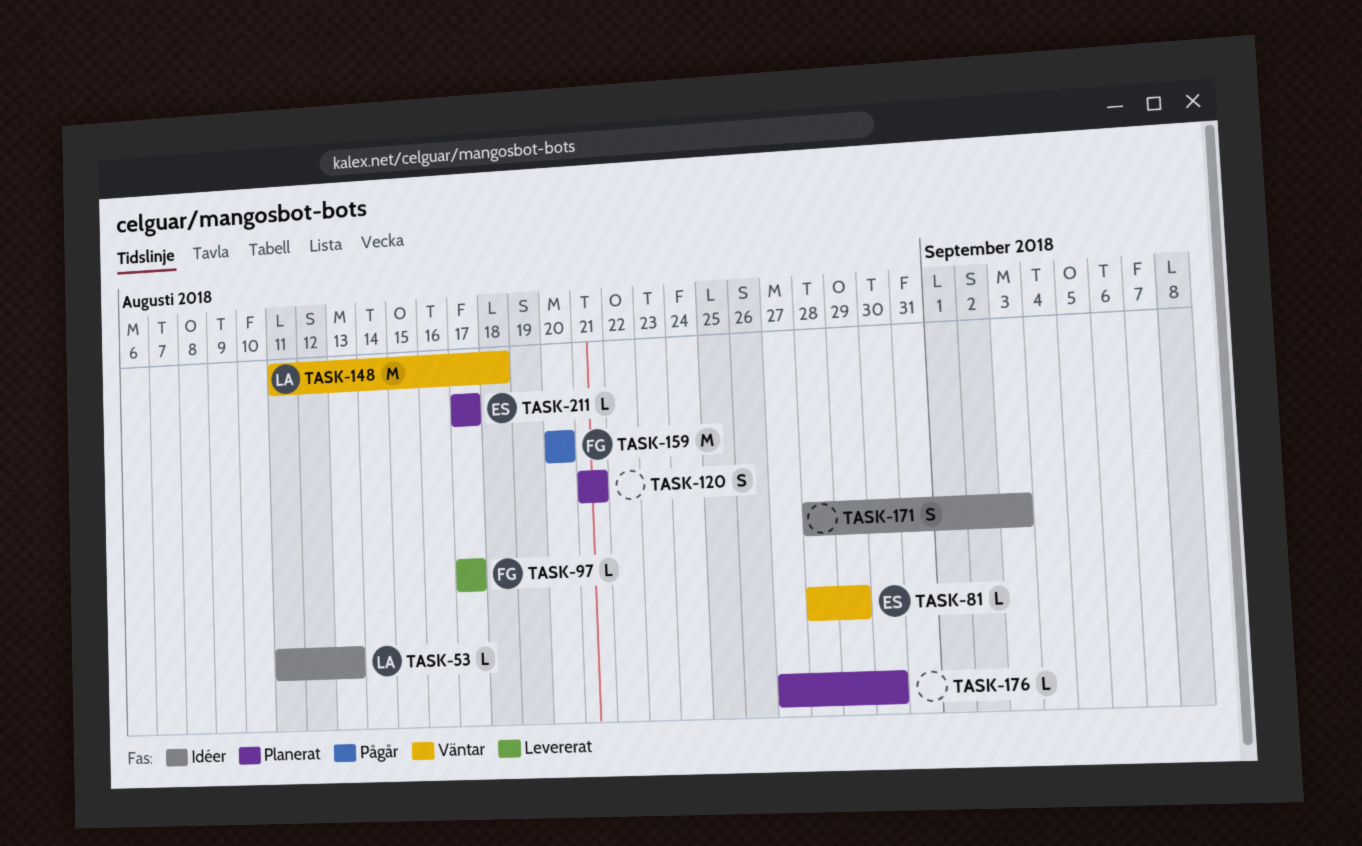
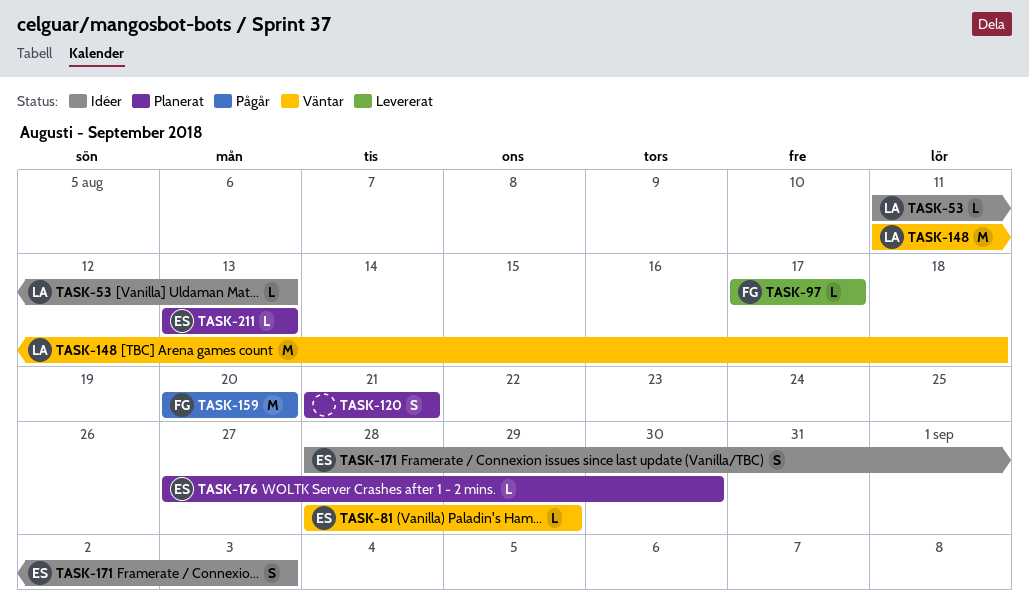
TASK-171, owner: none -> ES
TASK-176, owner: none -> ES
TASK-211, start: Aug 17 -> Aug 13
TASK-211, due: Aug 17 -> Aug 13

